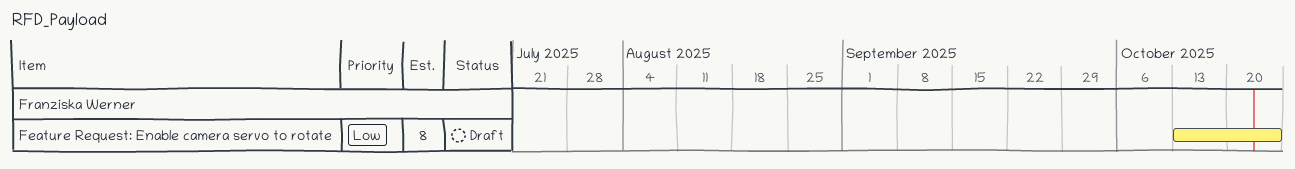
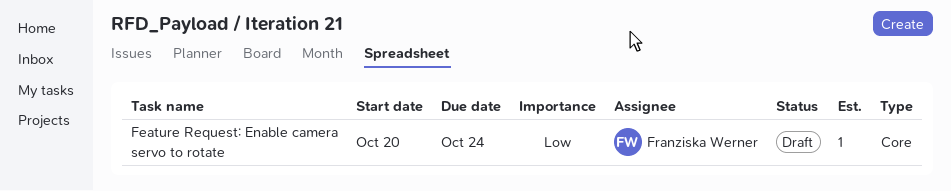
Feature Request: Enable camera servo to rotate, estimate: 8 -> 1
Feature Request: Enable camera servo to rotate, start: Oct 13 -> Oct 20

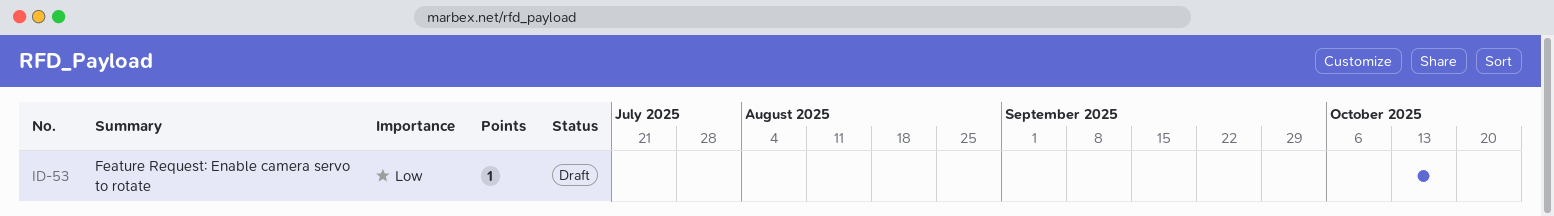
Feature Request: Enable camera servo to rotate, start: Oct 20 -> Oct 13
Feature Request: Enable camera servo to rotate, due: Oct 24 -> Oct 17

